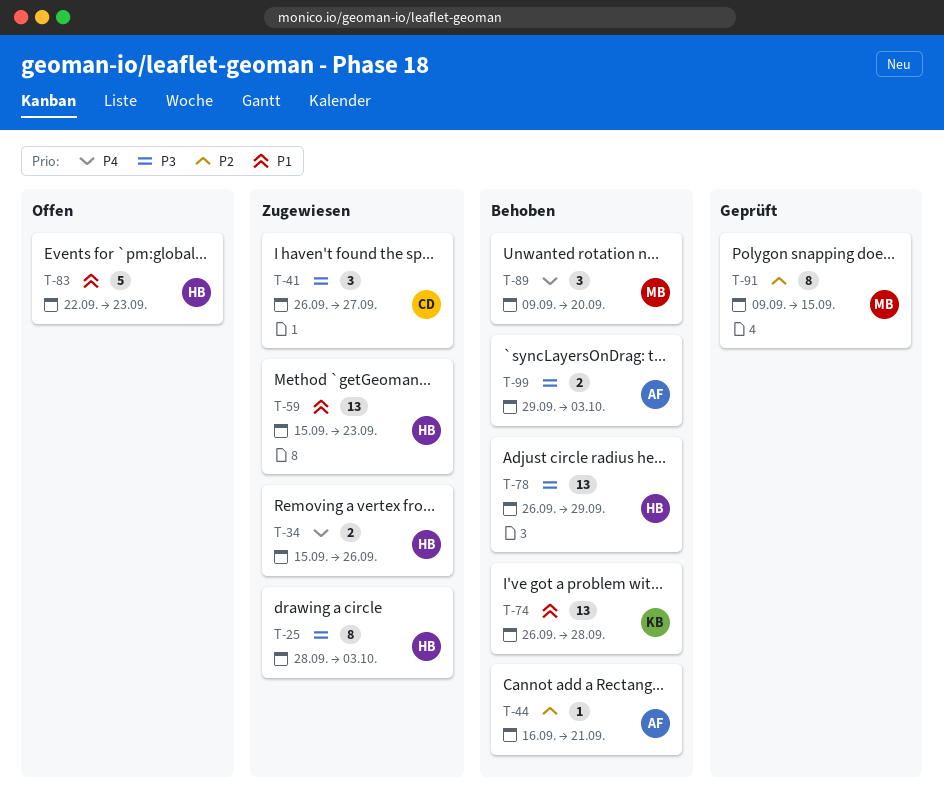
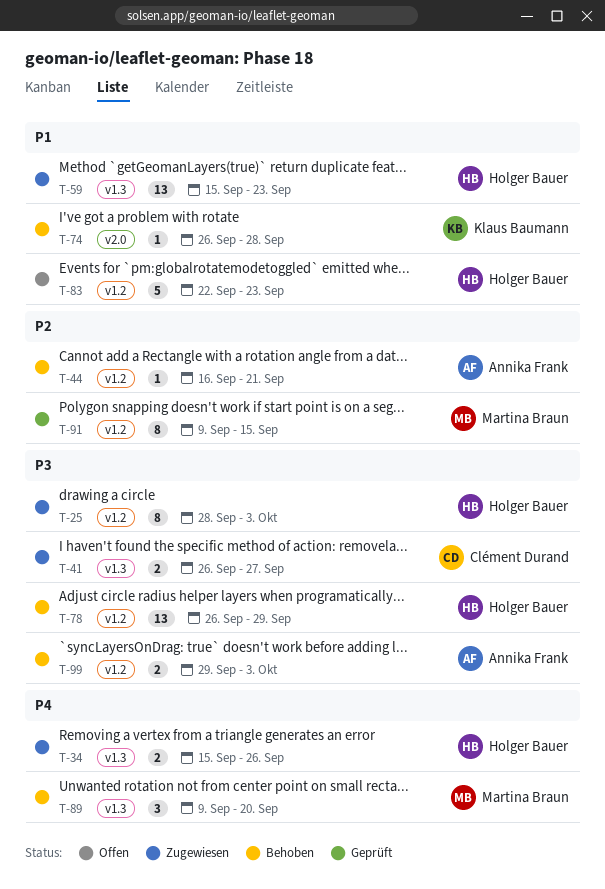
T-41, estimate: 3 -> 2
T-74, estimate: 13 -> 1

